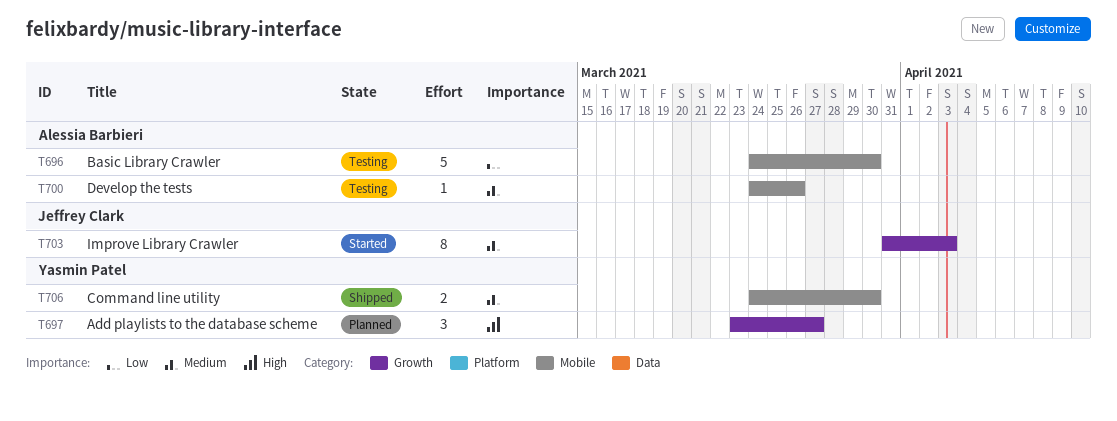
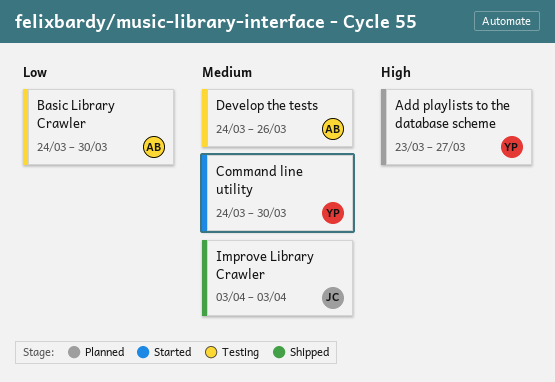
Command line utility, status: Shipped -> Started
Improve Library Crawler, status: Started -> Shipped
Improve Library Crawler, start: Mar 31 -> Apr 3

